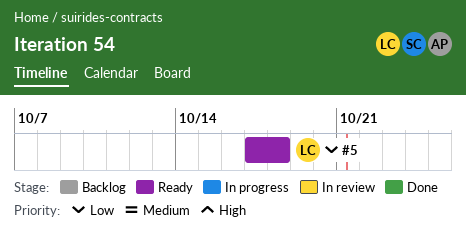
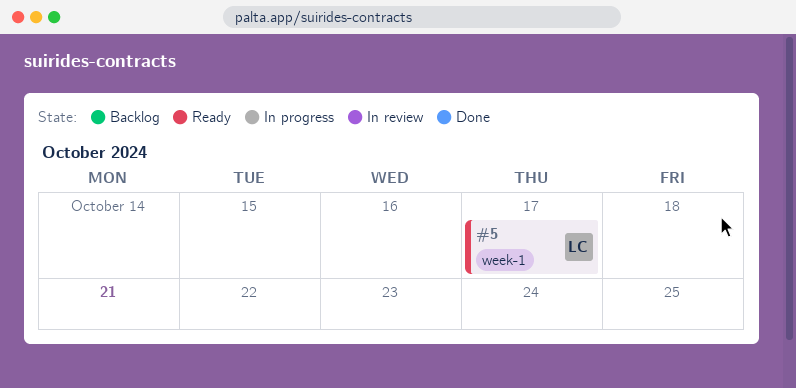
#5, due: Oct 18 -> Oct 17

